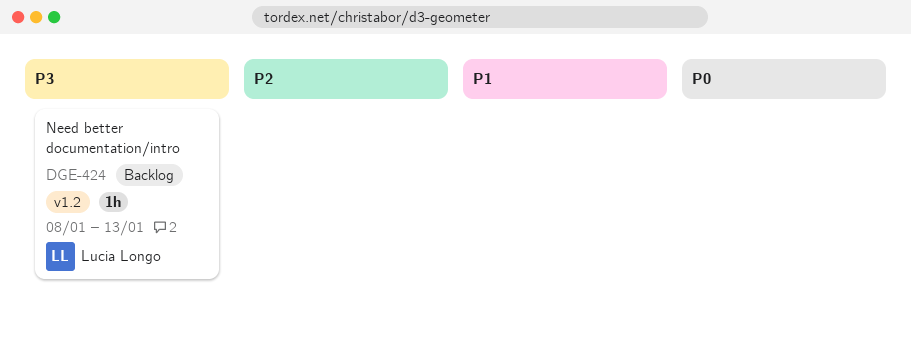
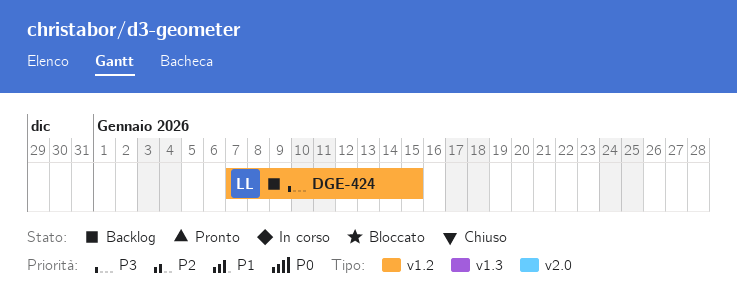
DGE-424, start: Jan 8 -> Jan 7
DGE-424, due: Jan 13 -> Jan 15

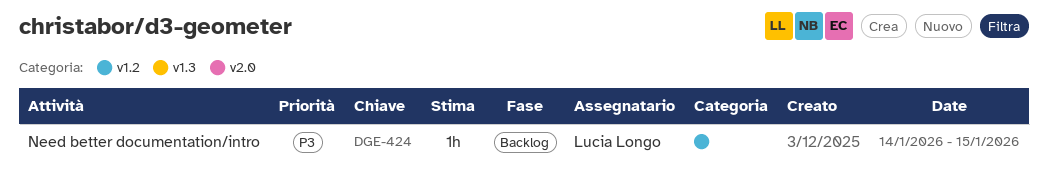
DGE-424, start: Jan 7 -> Jan 14

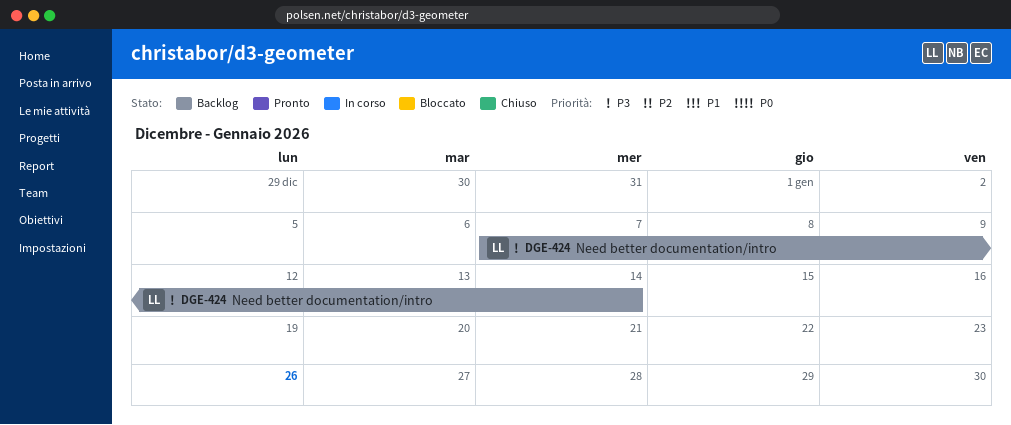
DGE-424, start: Jan 14 -> Jan 7
DGE-424, due: Jan 15 -> Jan 14

